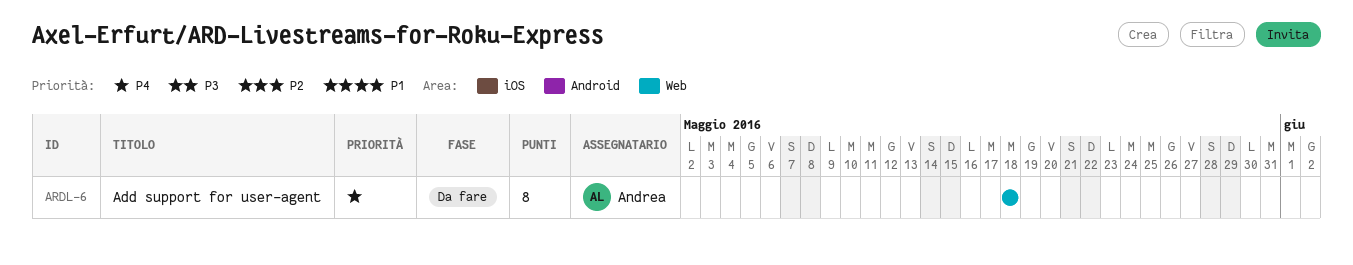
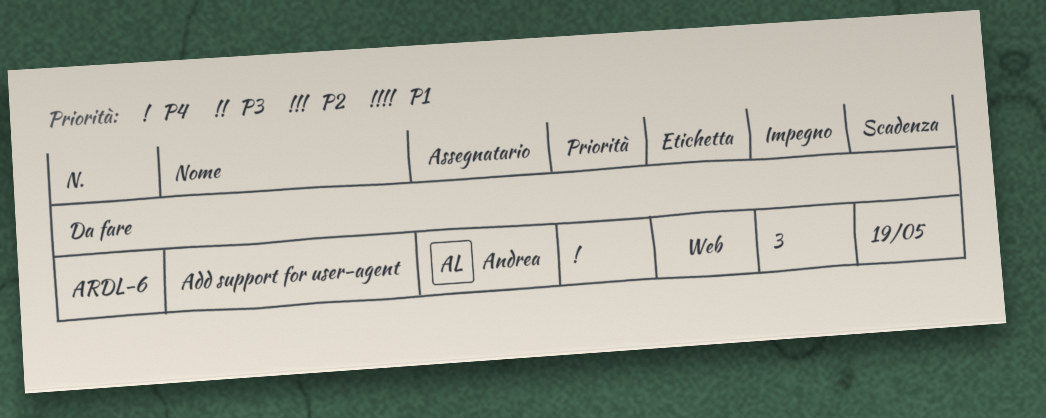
ARDL-6, estimate: 8 -> 3
ARDL-6, due: May 18 -> May 19

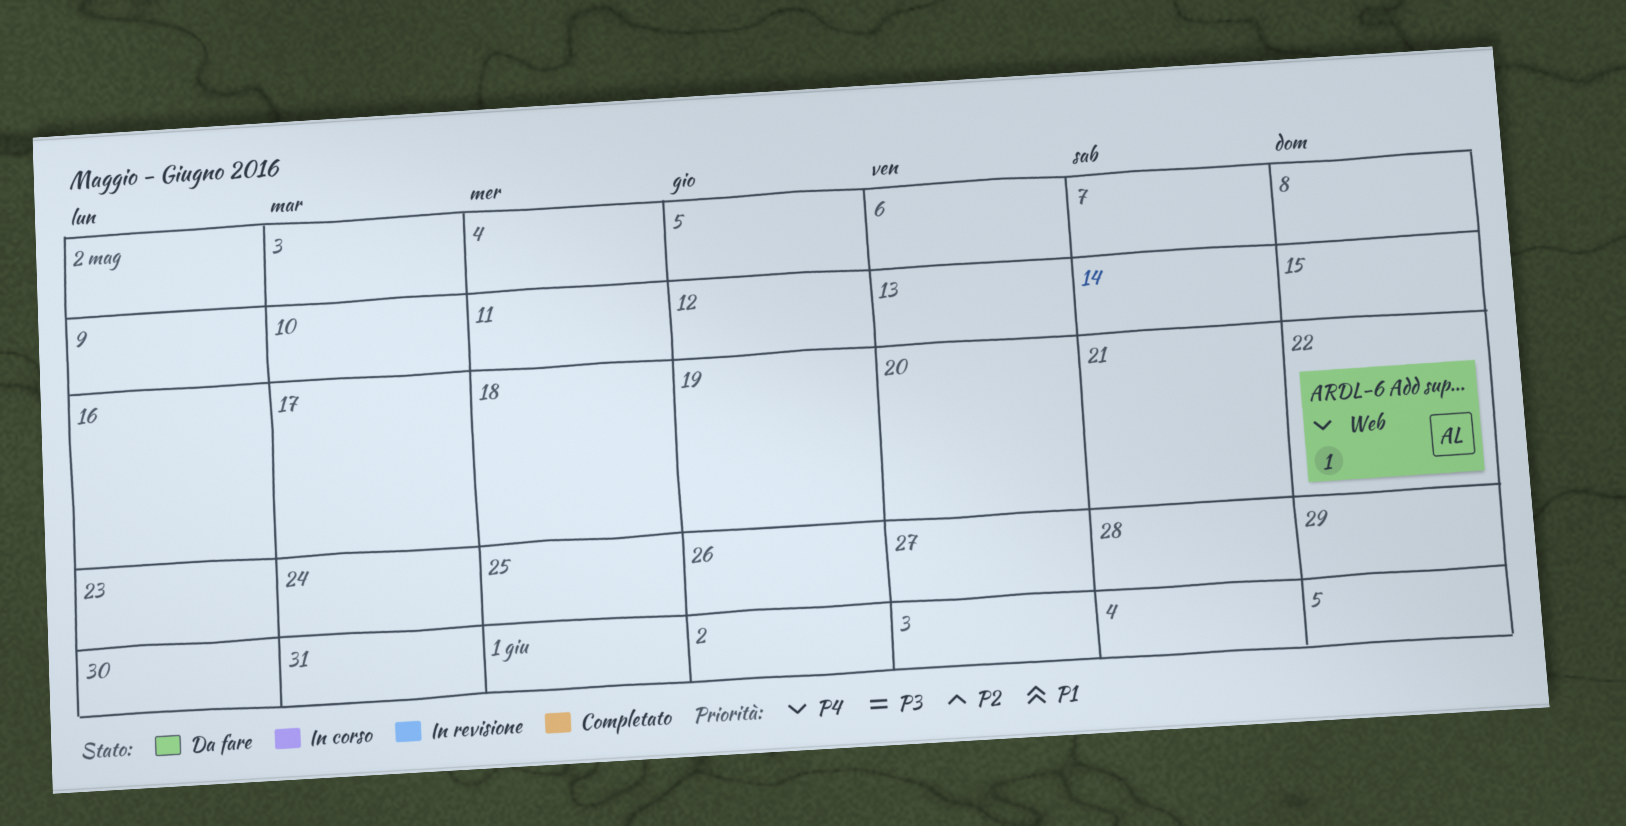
ARDL-6, estimate: 3 -> 1
ARDL-6, due: May 19 -> May 22

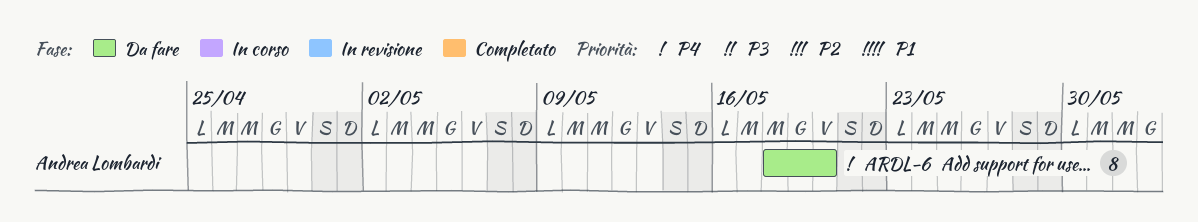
ARDL-6, estimate: 1 -> 8
ARDL-6, due: May 22 -> May 20

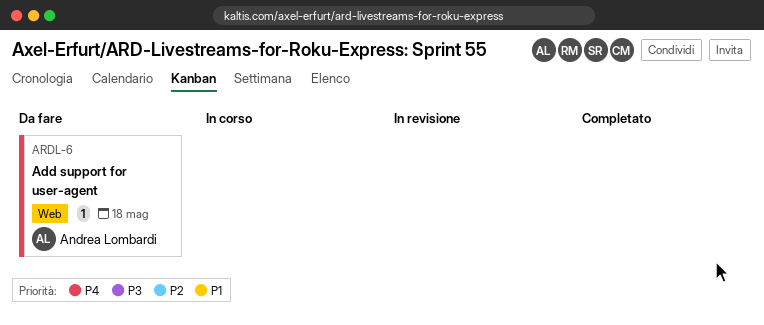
ARDL-6, estimate: 8 -> 1
ARDL-6, due: May 20 -> May 18

